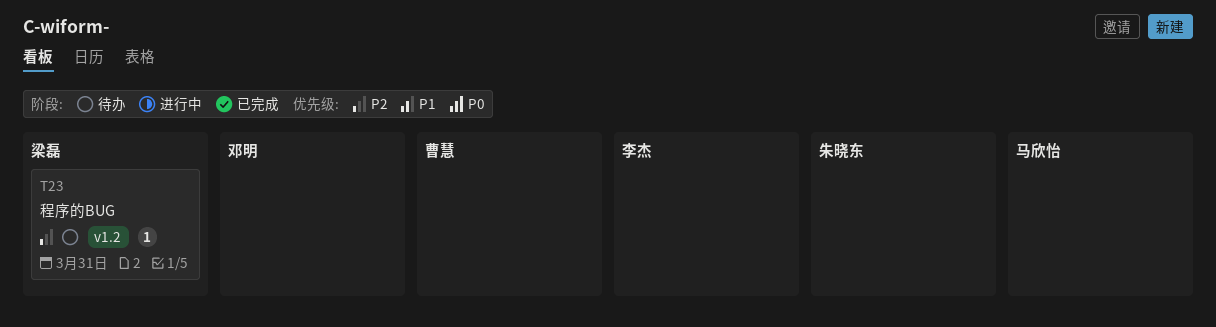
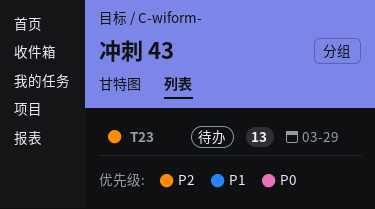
T23, estimate: 1 -> 13
T23, due: Mar 31 -> Mar 29

